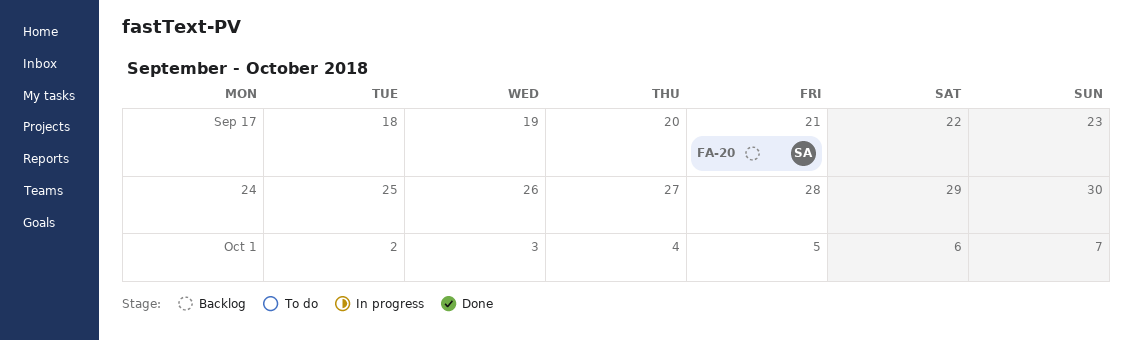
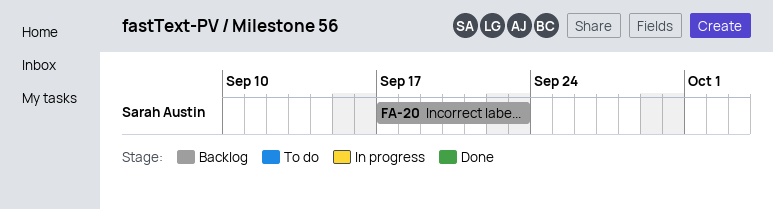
FA-20, due: Sep 21 -> Sep 23

